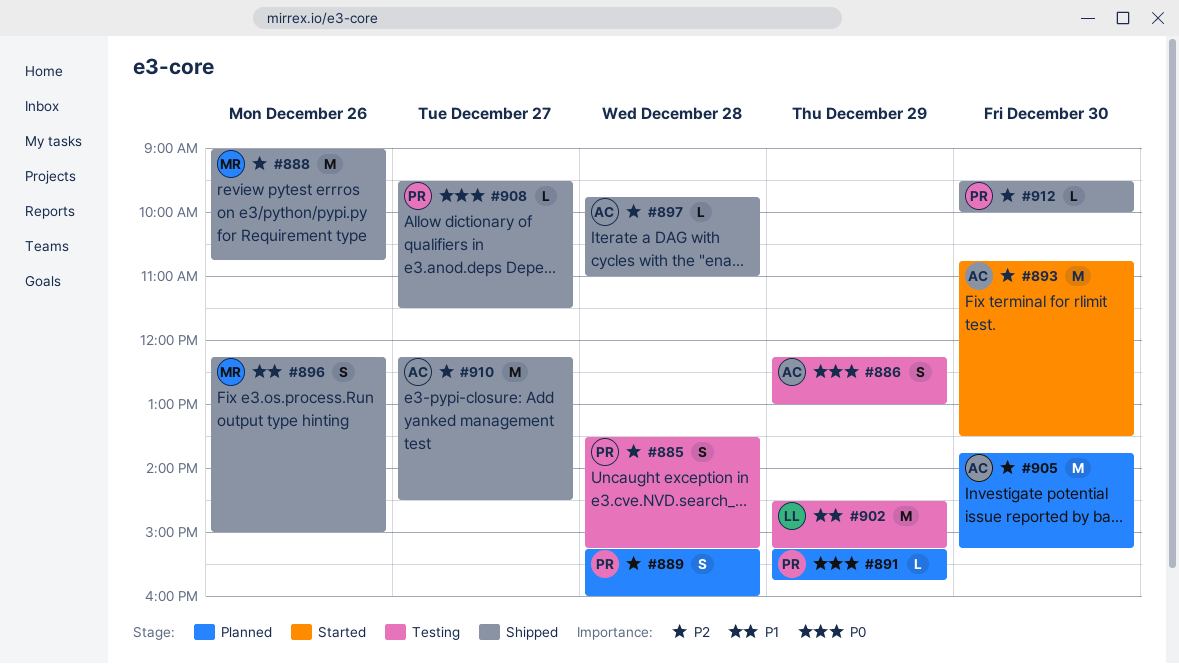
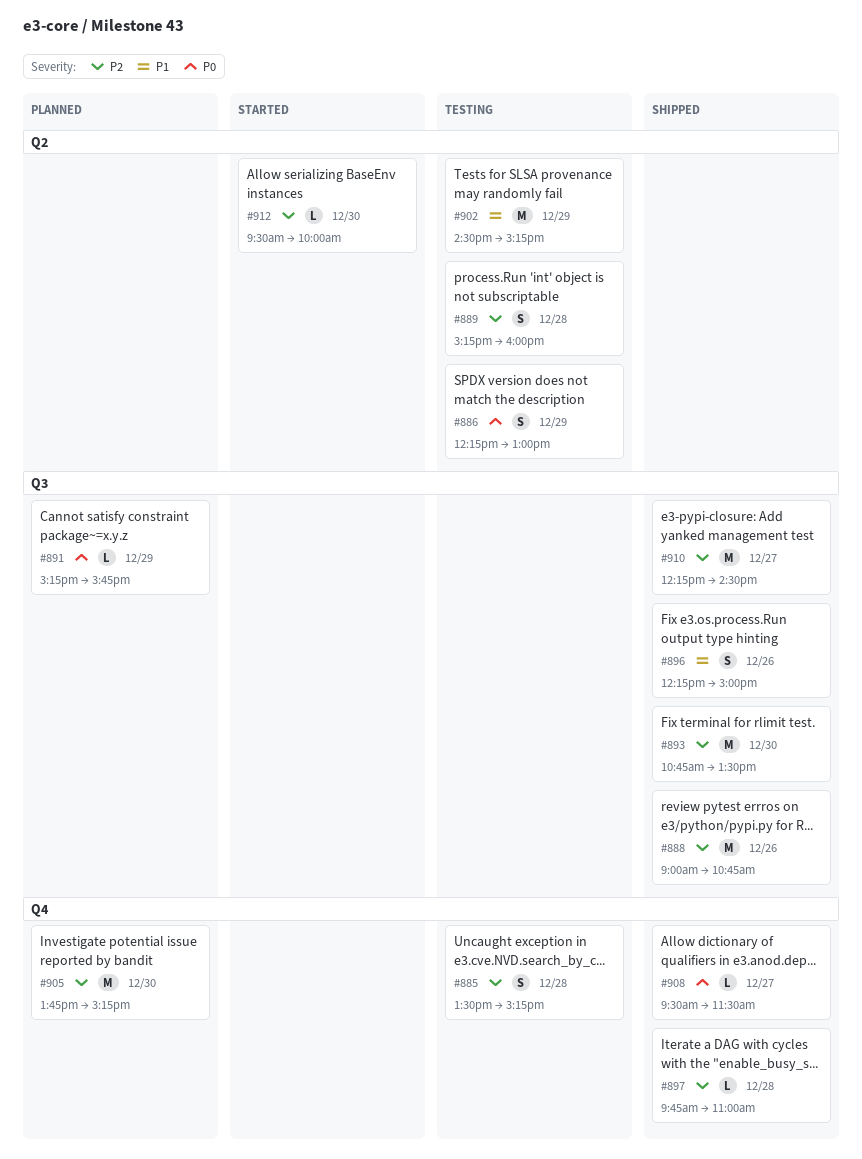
#889, status: Planned -> Testing
#893, status: Started -> Shipped
#912, status: Shipped -> Started

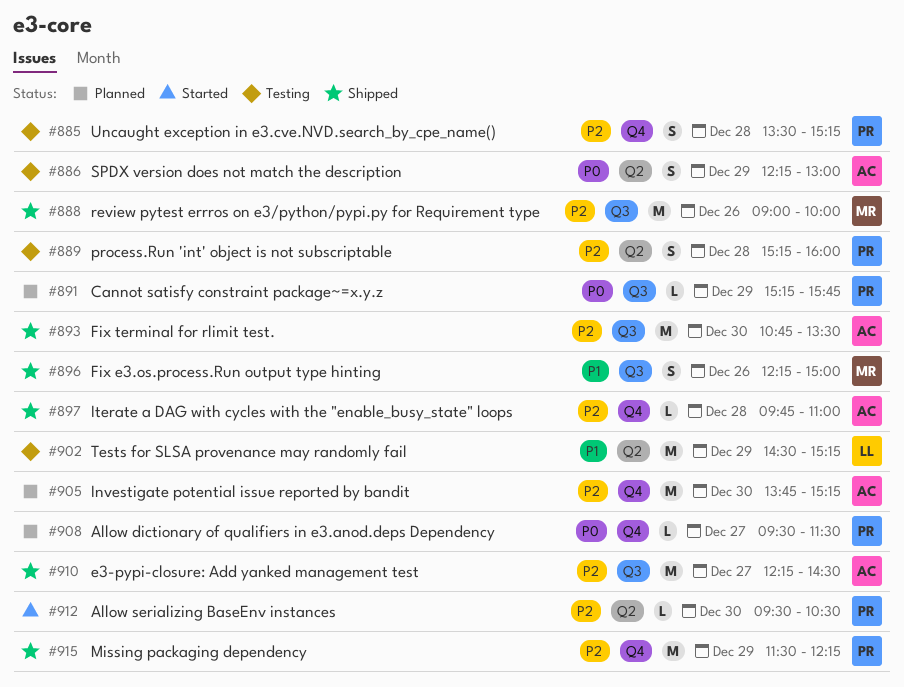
#888, ends: 10:45 -> 10:00
#908, status: Shipped -> Planned
#912, ends: 10:00 -> 10:30
#915: none -> present

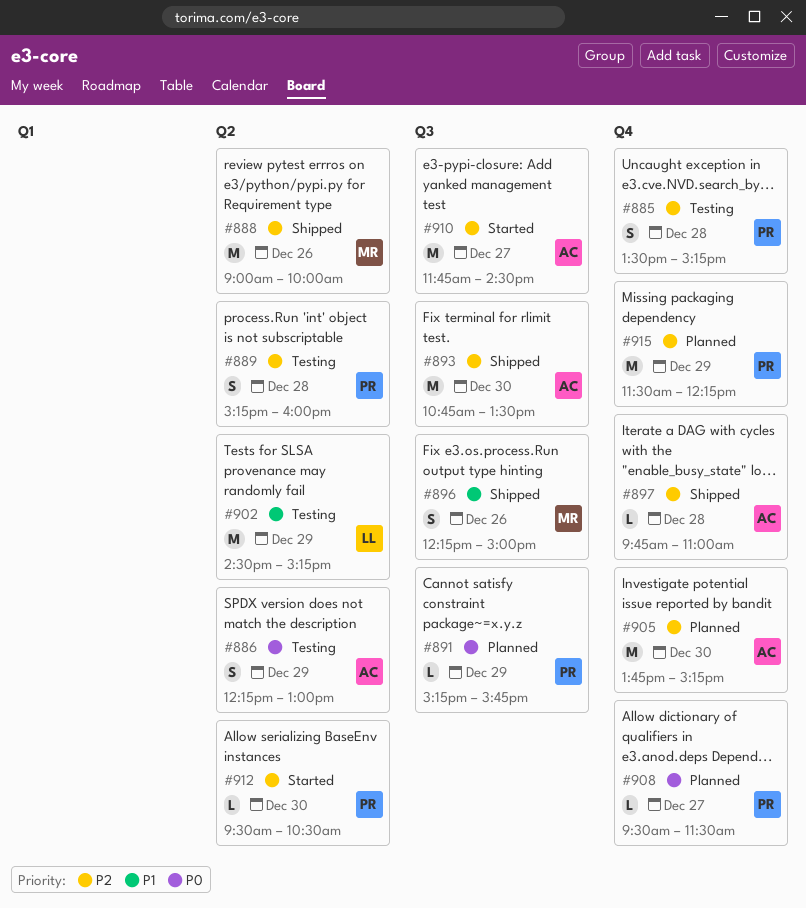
#888, label: Q3 -> Q2
#910, status: Shipped -> Started
#910, begins: 12:15 -> 11:45
#915, status: Shipped -> Planned

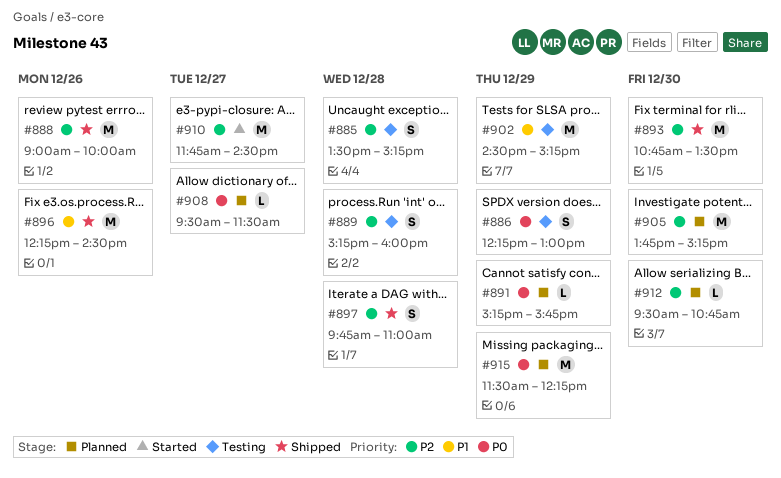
#896, estimate: S -> M
#896, ends: 15:00 -> 14:30
#897, estimate: L -> S
#912, status: Started -> Planned
#912, ends: 10:30 -> 10:45
#915, priority: P2 -> P0

